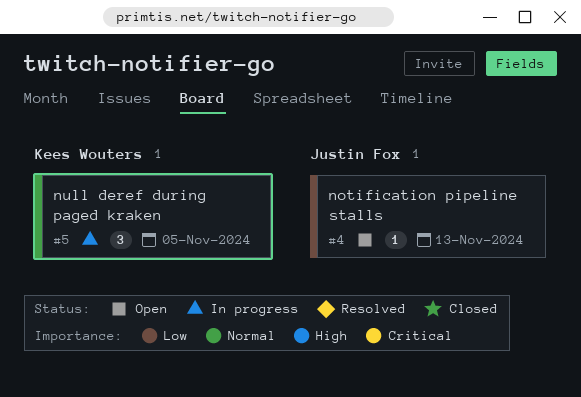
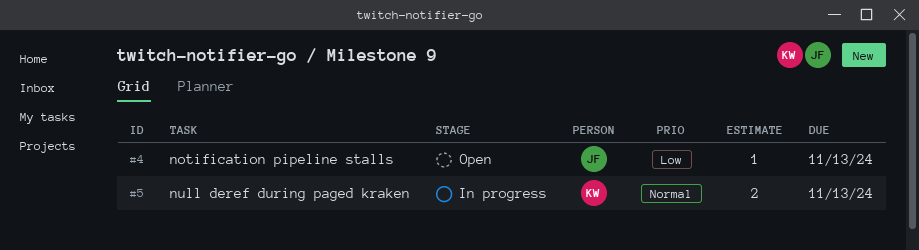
#5, estimate: 3 -> 2
#5, due: Nov 5 -> Nov 13

